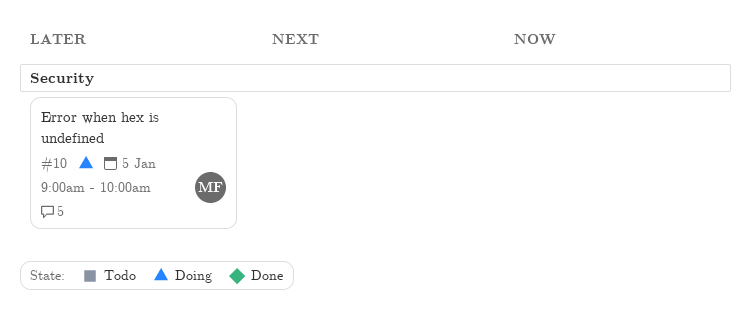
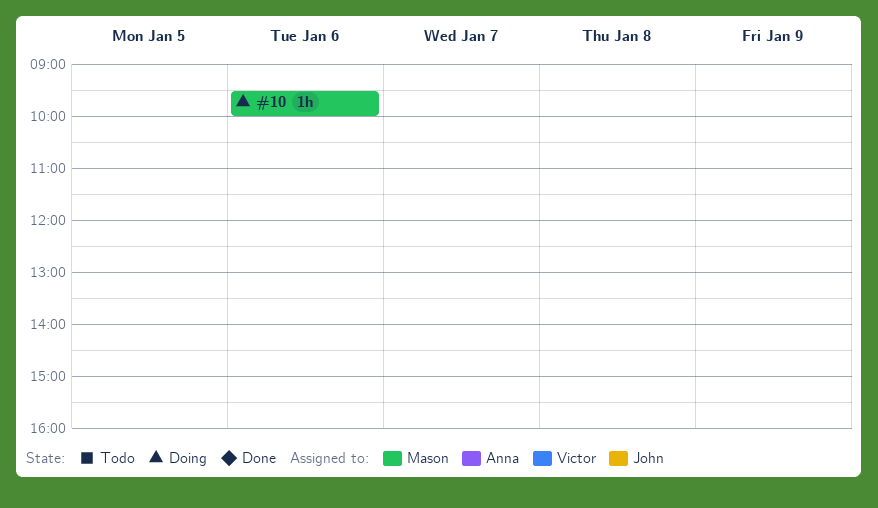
#10, day: Jan 5 -> Jan 6
#10, begins: 09:00 -> 09:30

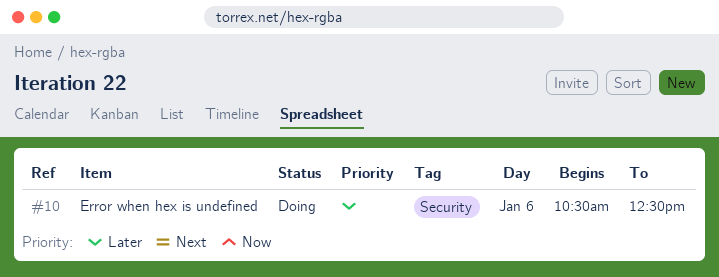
#10, begins: 09:30 -> 10:30
#10, ends: 10:00 -> 12:30

